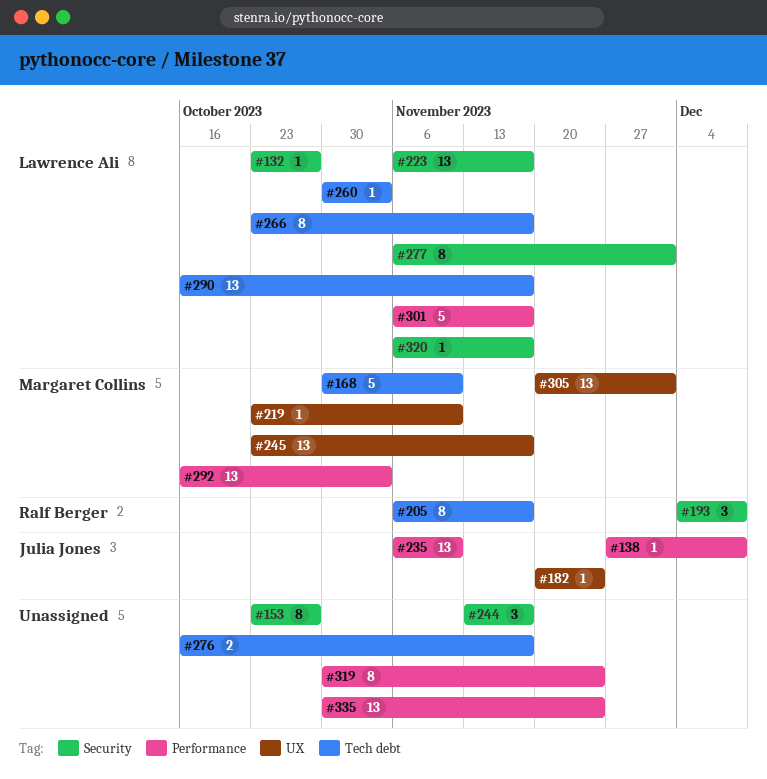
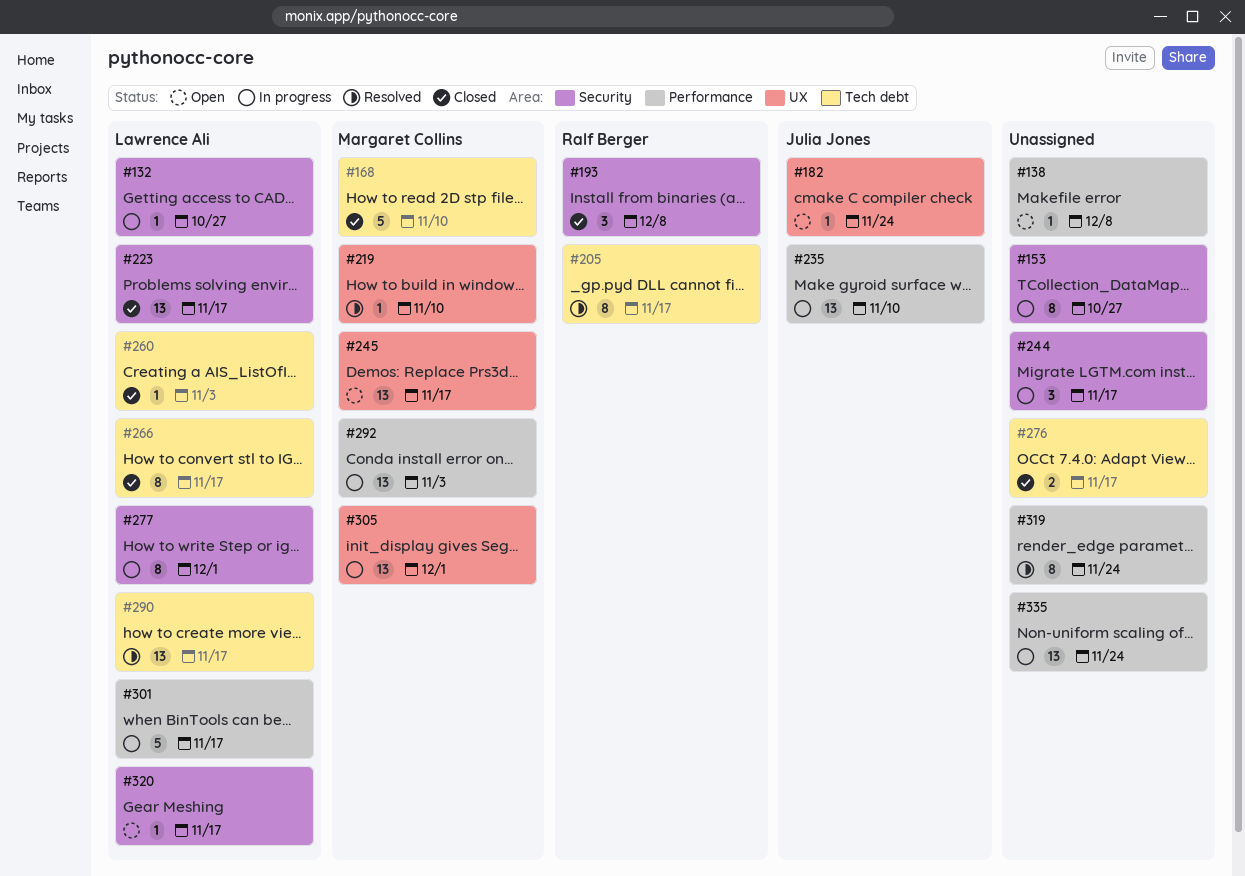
#138, owner: Julia Jones -> none

